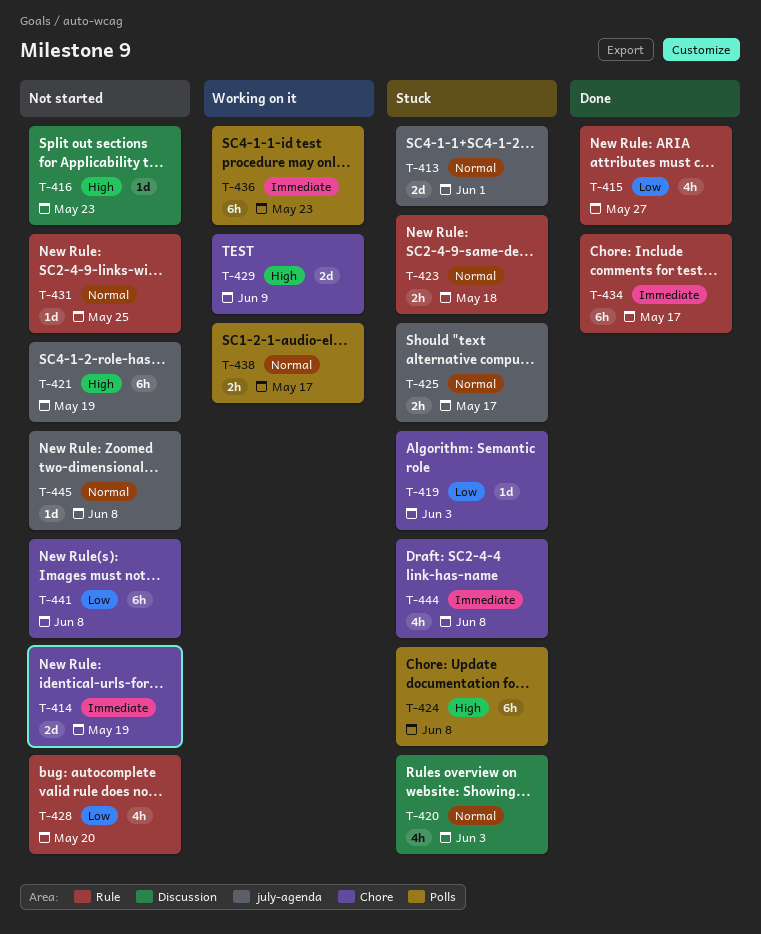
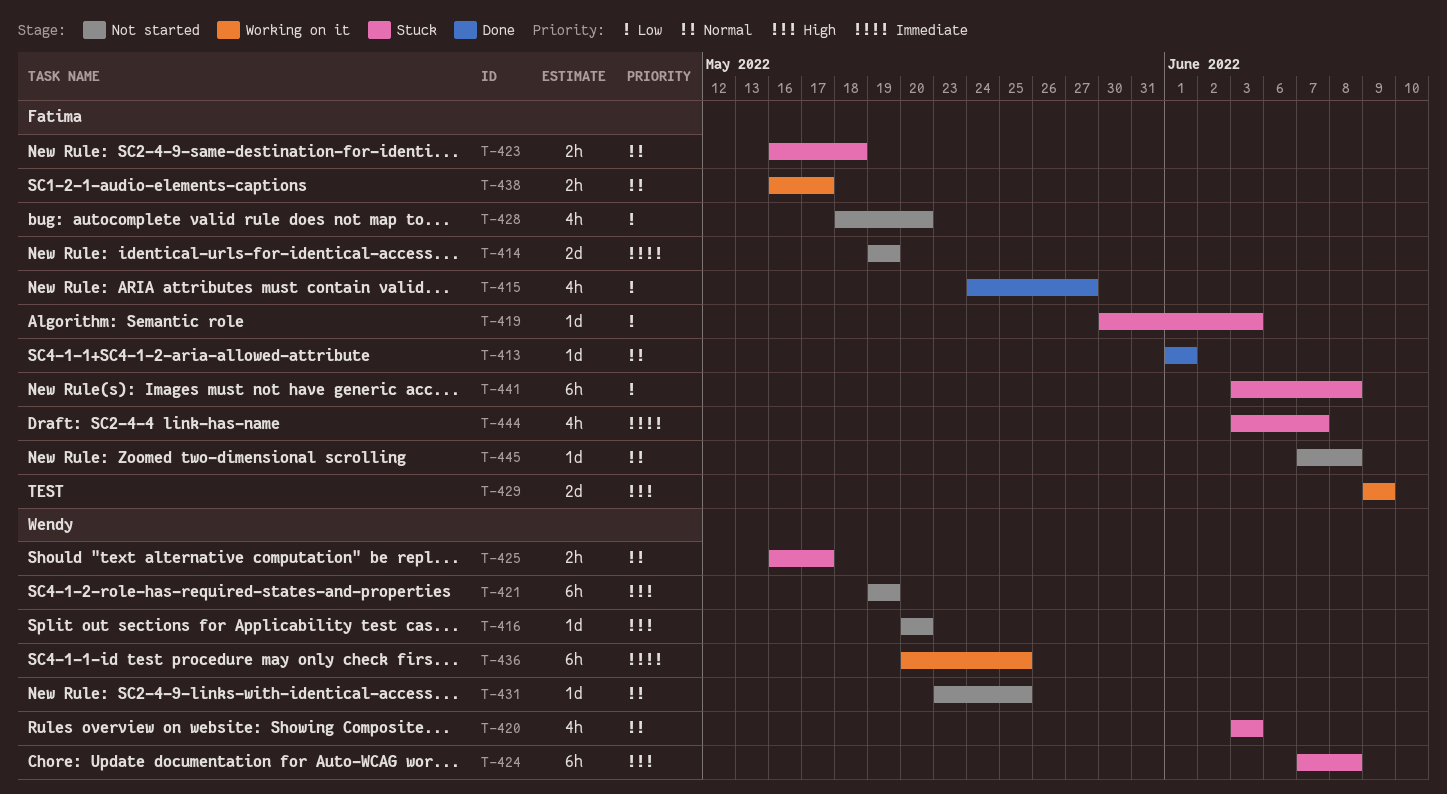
T-413, status: Stuck -> Done
T-413, estimate: 2d -> 1d
T-416, due: May 23 -> May 20
T-434: present -> none
T-436, due: May 23 -> May 25
T-441, status: Not started -> Stuck
T-444, due: Jun 8 -> Jun 7

